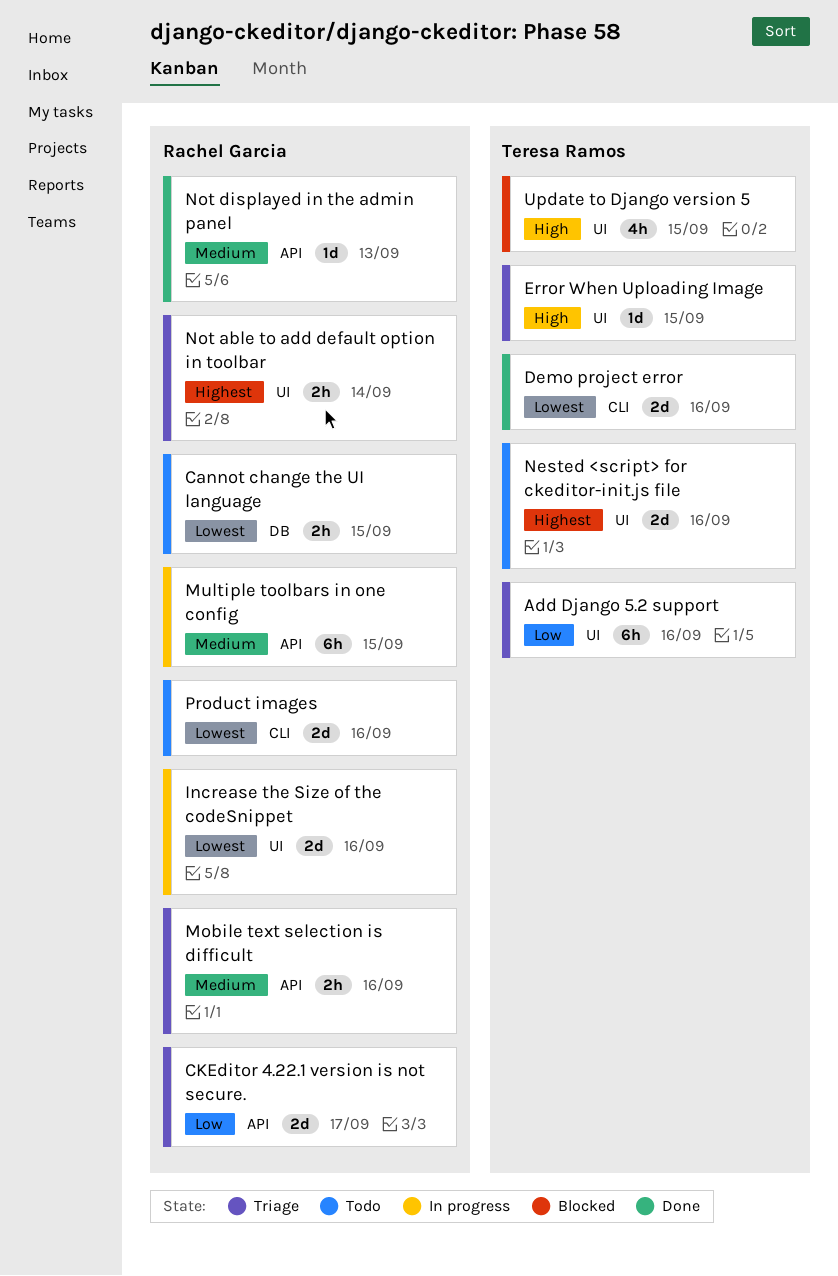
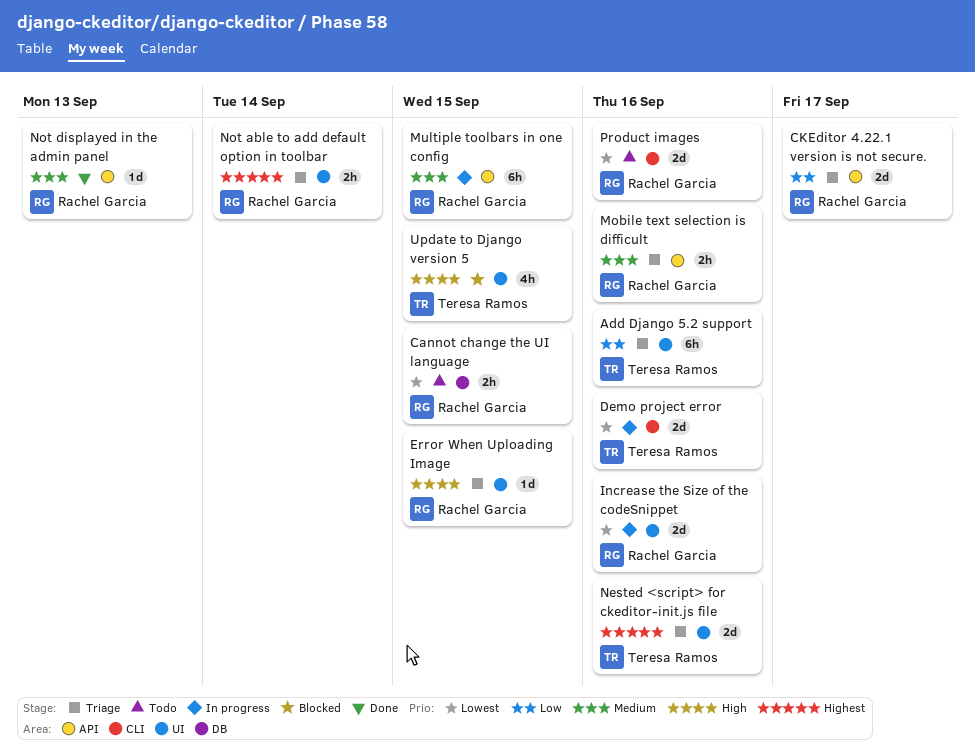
Demo project error, status: Done -> In progress
Error When Uploading Image, owner: Teresa Ramos -> Rachel Garcia
Nested <script> for ckeditor-init.js file, status: Todo -> Triage

